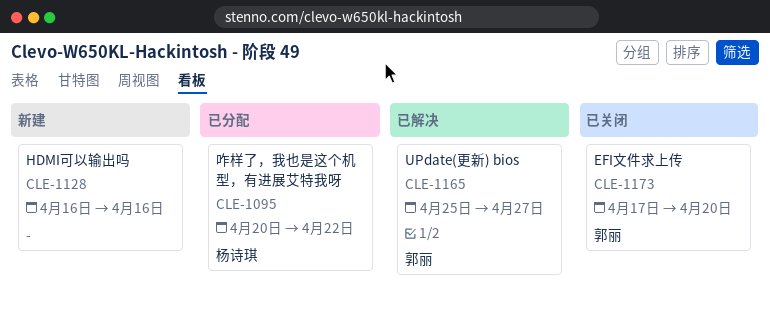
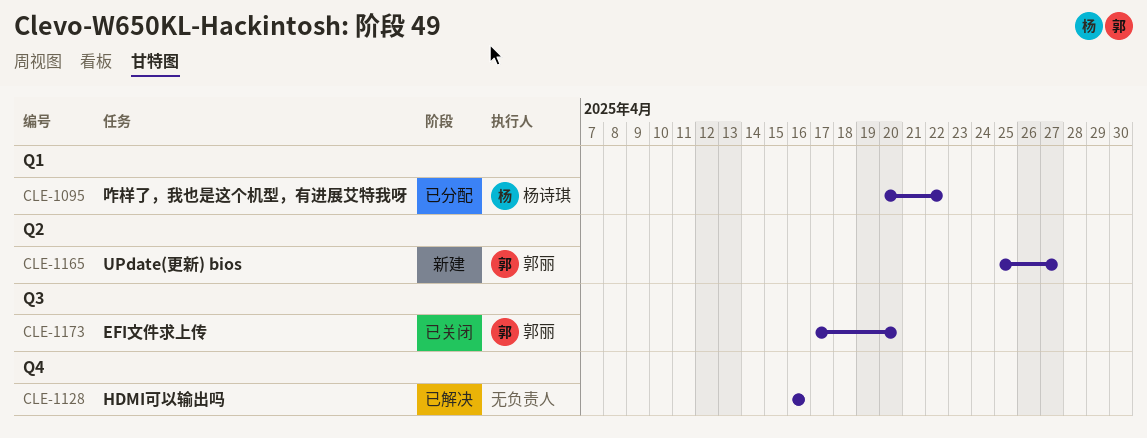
CLE-1128, status: 新建 -> 已解决
CLE-1165, status: 已解决 -> 新建

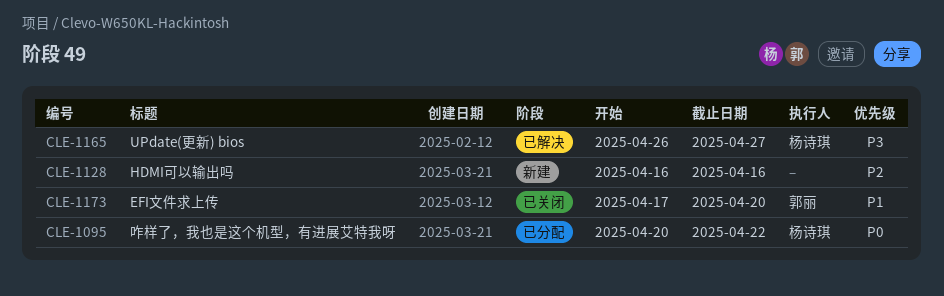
CLE-1128, status: 已解决 -> 新建
CLE-1165, status: 新建 -> 已解决
CLE-1165, owner: 郭丽 -> 杨诗琪
CLE-1165, start: Apr 25 -> Apr 26

